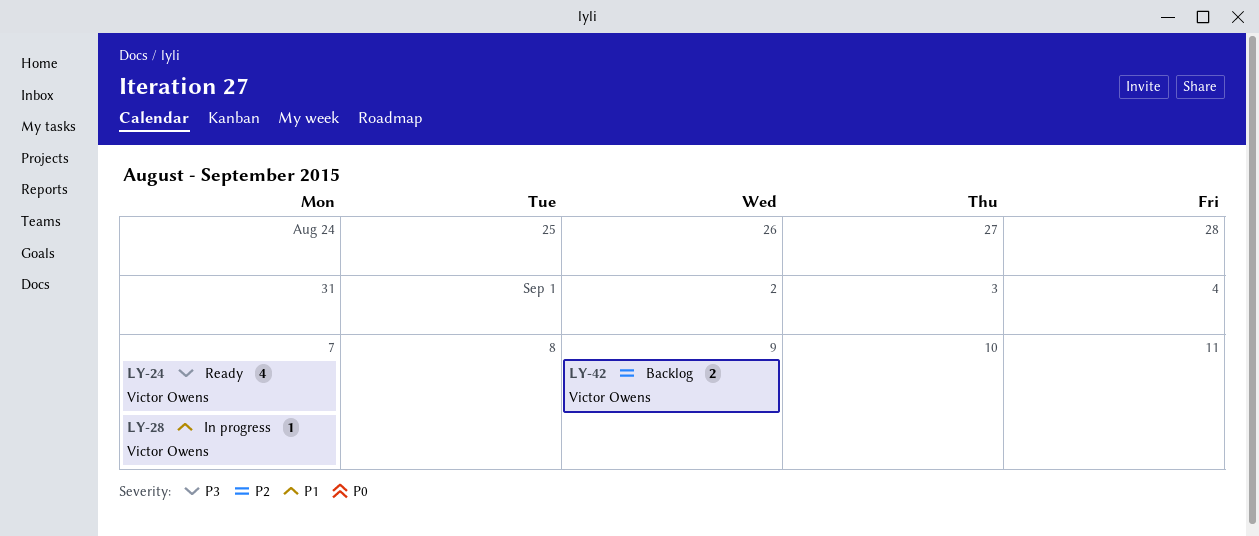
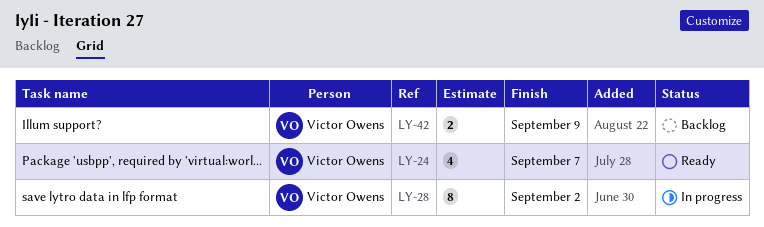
LY-28, estimate: 1 -> 8
LY-28, due: Sep 7 -> Sep 2

